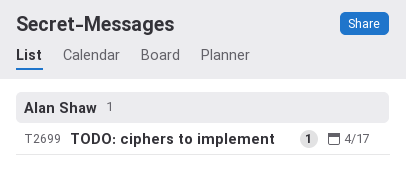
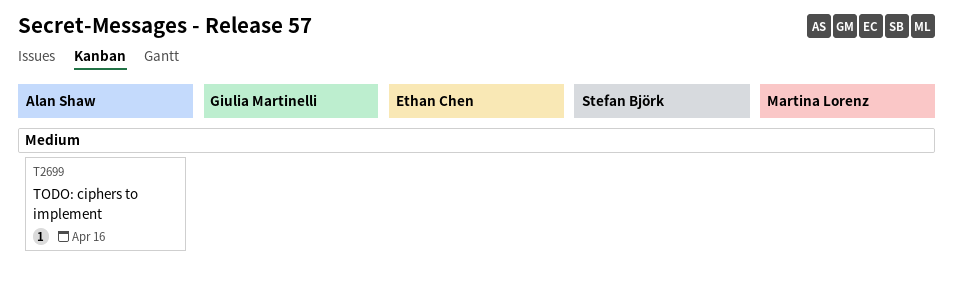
T2699, due: Apr 17 -> Apr 16

